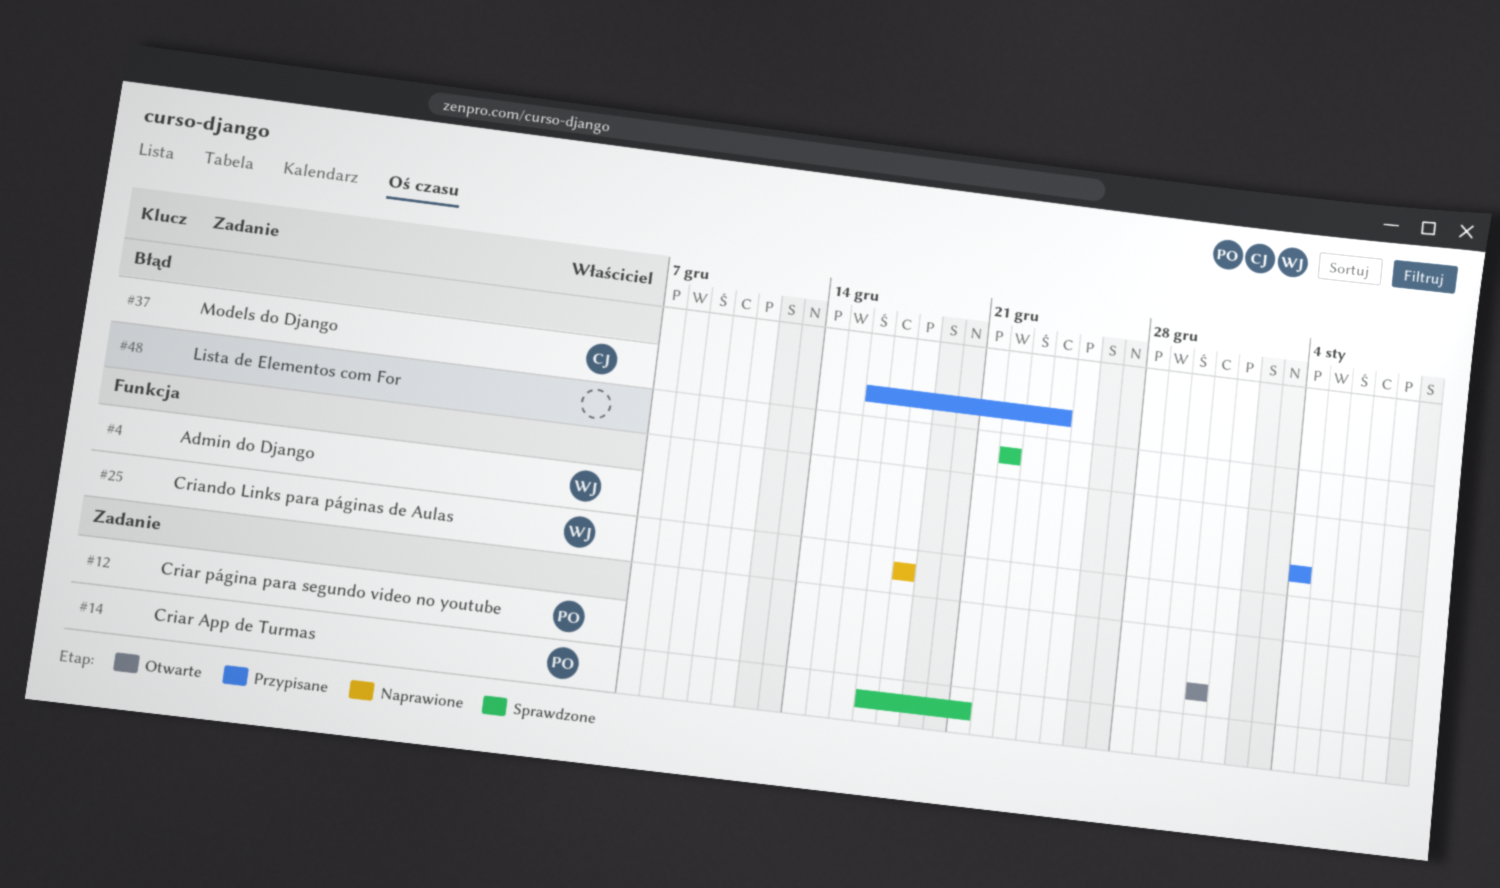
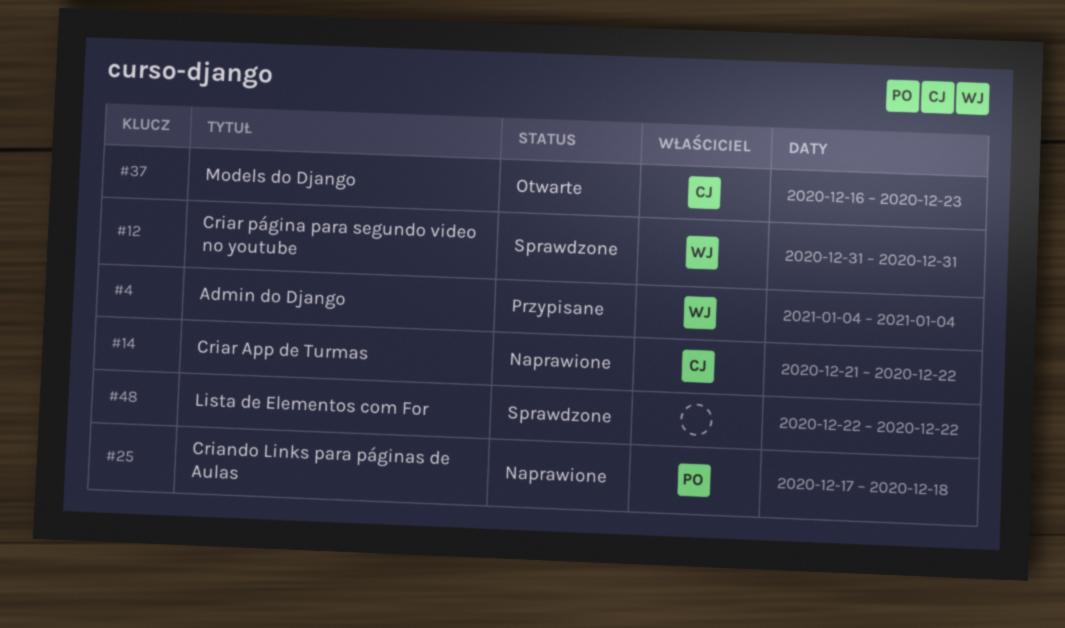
#12, status: Otwarte -> Sprawdzone
#12, owner: PO -> WJ
#14, status: Sprawdzone -> Naprawione
#14, owner: PO -> CJ
#14, start: Dec 17 -> Dec 21
#14, due: Dec 21 -> Dec 22
#25, owner: WJ -> PO
#25, start: Dec 18 -> Dec 17
#37, status: Przypisane -> Otwarte
#37, due: Dec 24 -> Dec 23

